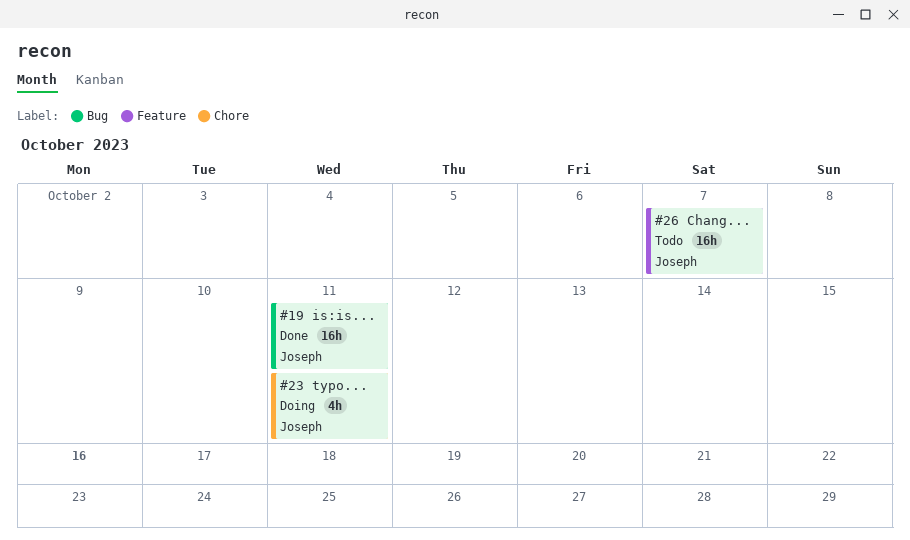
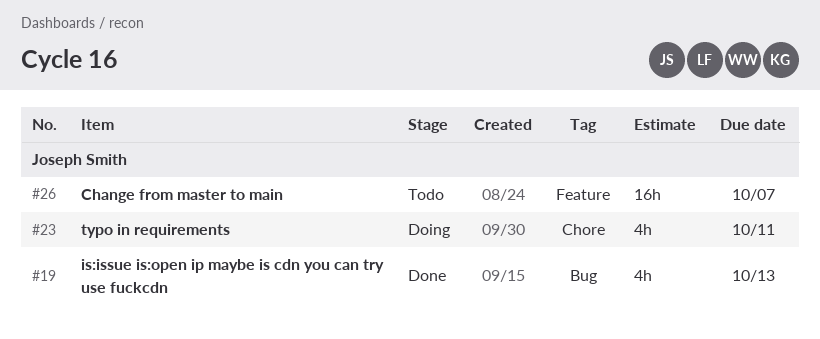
#19, estimate: 16h -> 4h
#19, due: Oct 11 -> Oct 13

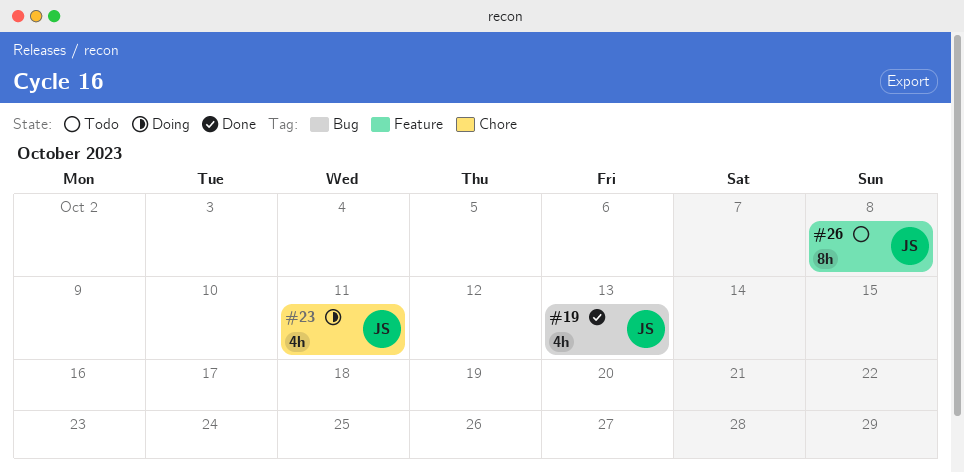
#26, estimate: 16h -> 8h
#26, due: Oct 7 -> Oct 8

